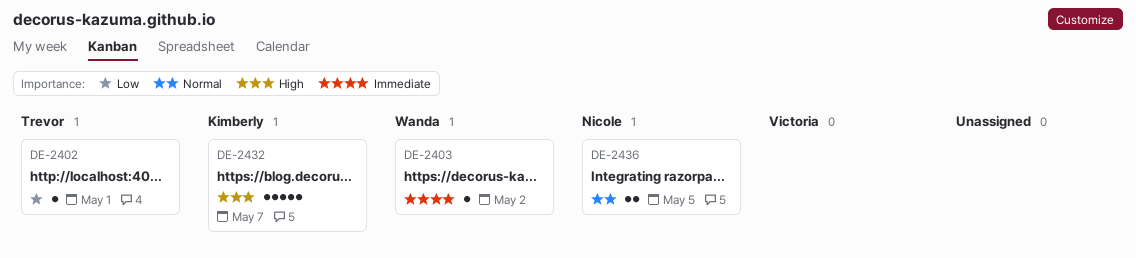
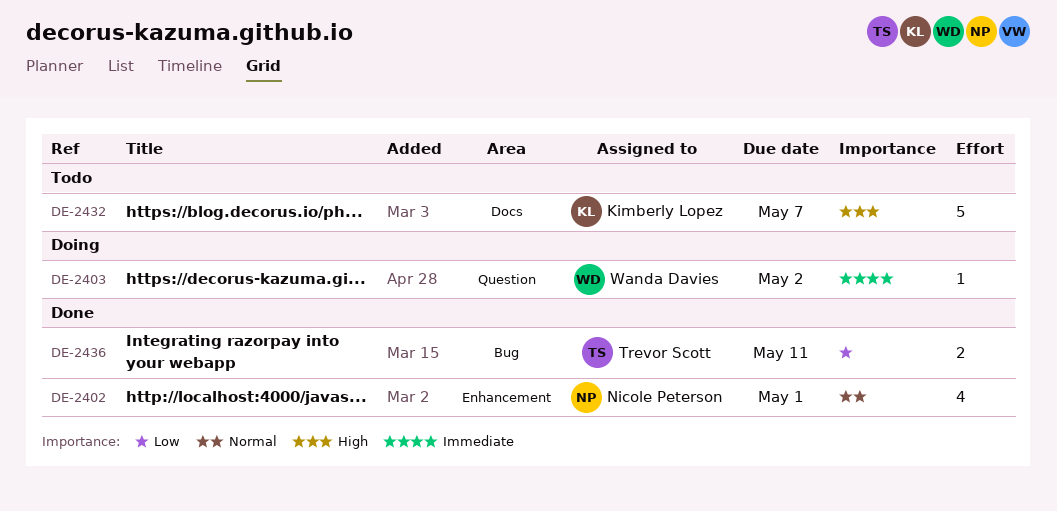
DE-2402, owner: Trevor Scott -> Nicole Peterson
DE-2402, priority: Low -> Normal
DE-2402, estimate: 1 -> 4
DE-2436, owner: Nicole Peterson -> Trevor Scott
DE-2436, priority: Normal -> Low
DE-2436, due: May 5 -> May 11

